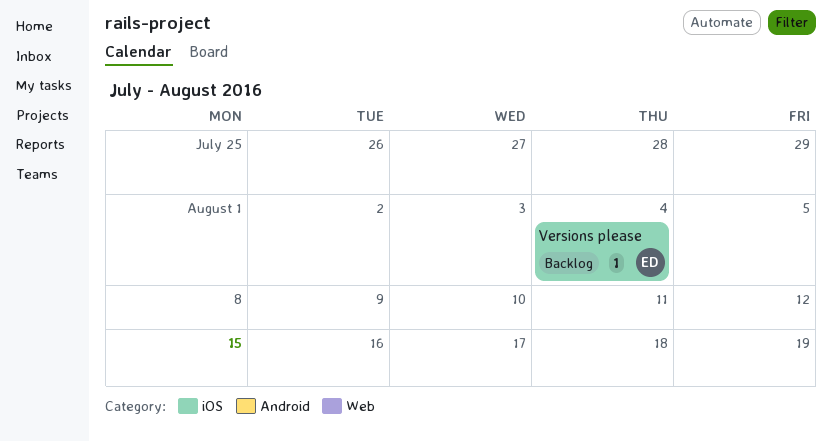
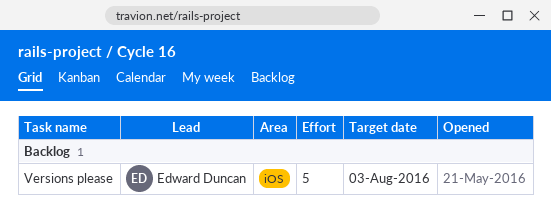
Versions please, estimate: 1 -> 5
Versions please, due: Aug 4 -> Aug 3

